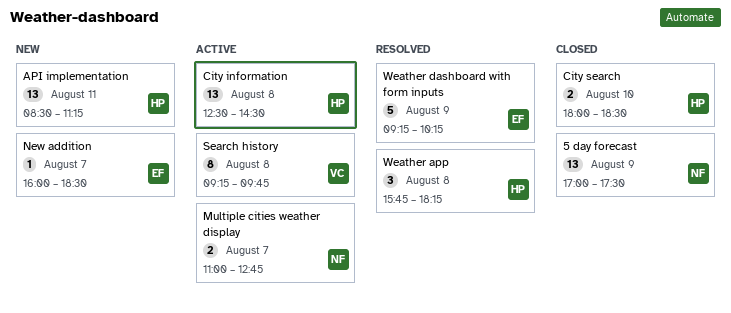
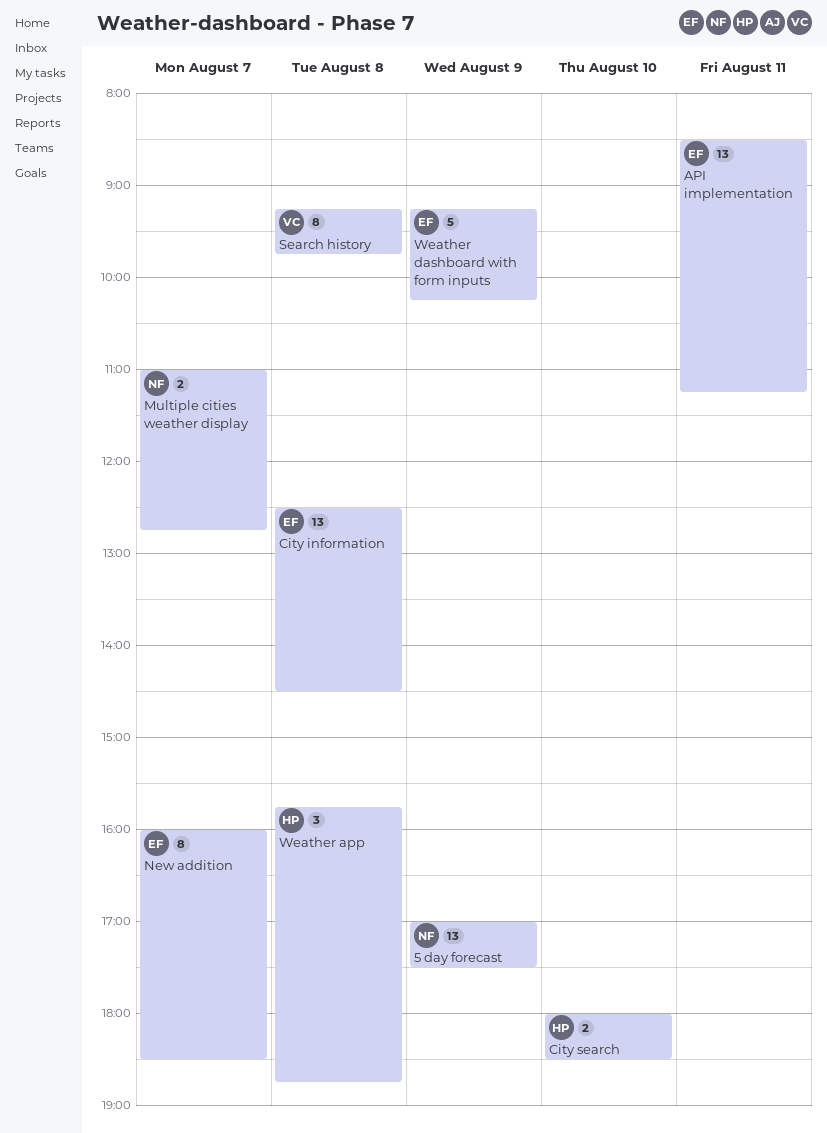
API implementation, owner: HP -> EF
City information, owner: HP -> EF
New addition, estimate: 1 -> 8
Weather app, ends: 18:15 -> 18:45

